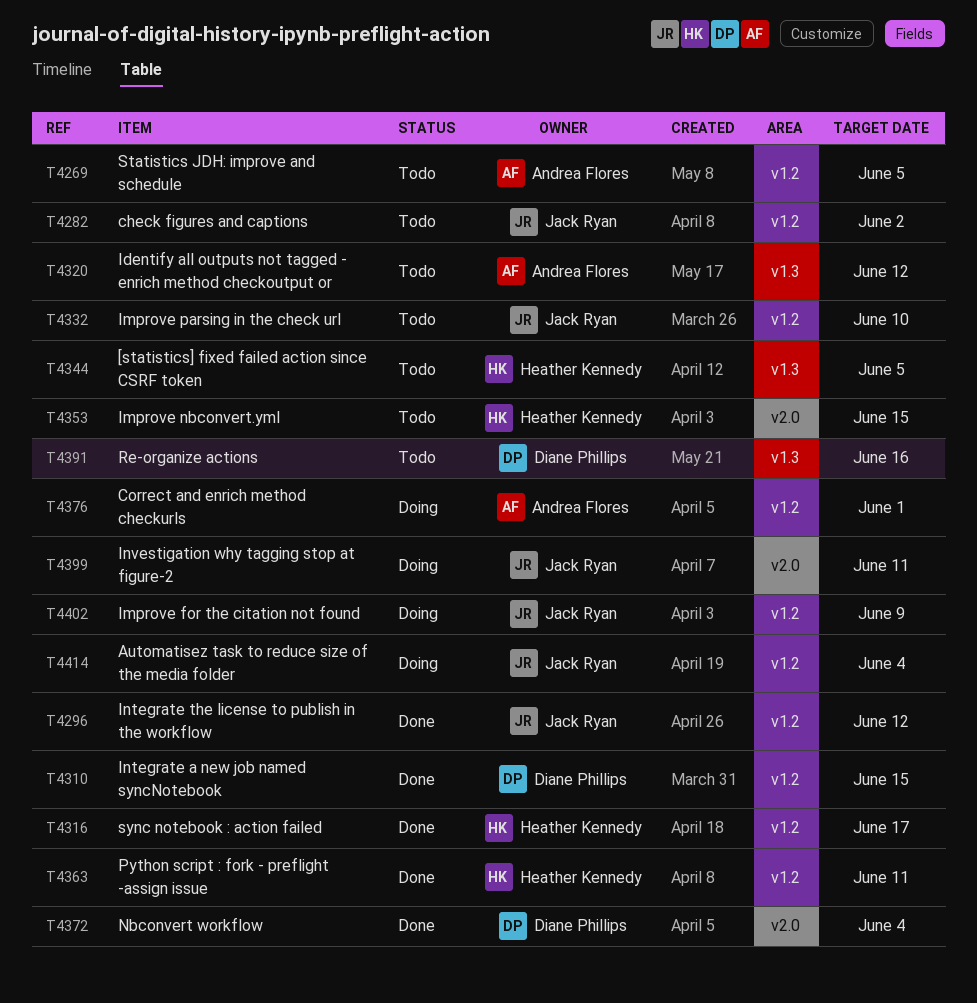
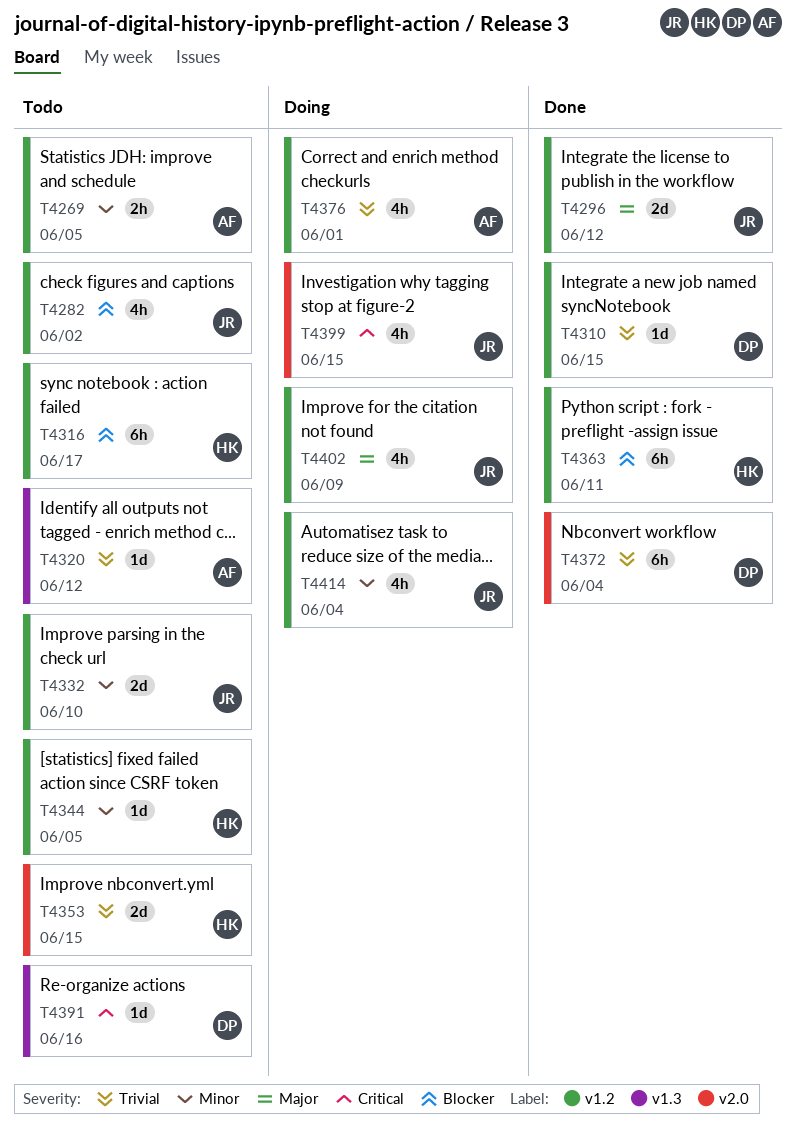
T4316, status: Done -> Todo
T4344, label: v1.3 -> v1.2
T4399, due: Jun 11 -> Jun 15

